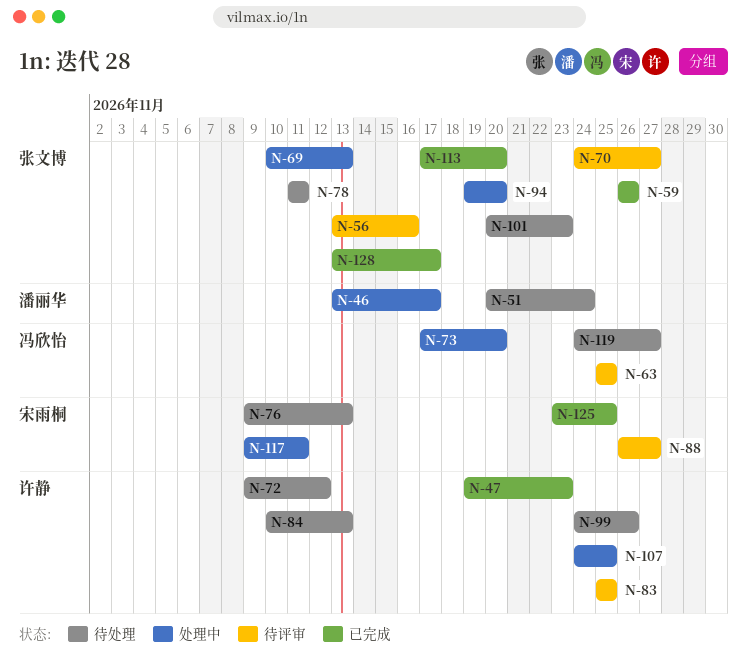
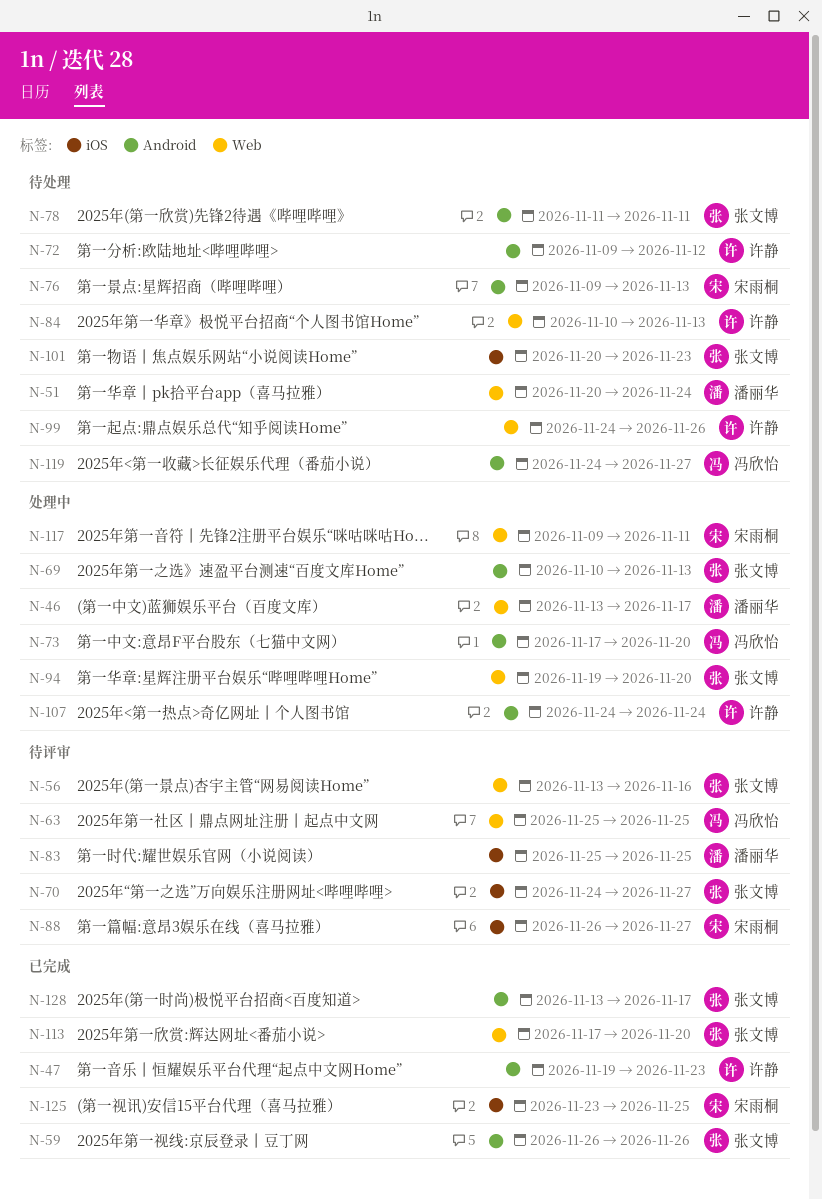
N-83, owner: 许静 -> 潘丽华
N-107, due: Nov 25 -> Nov 24

